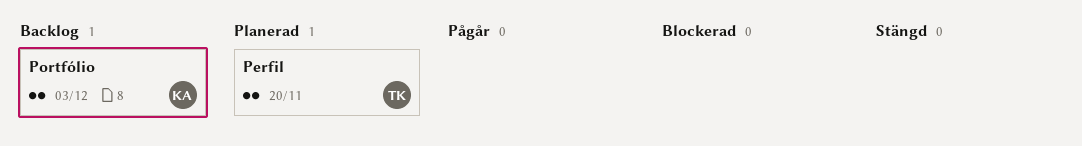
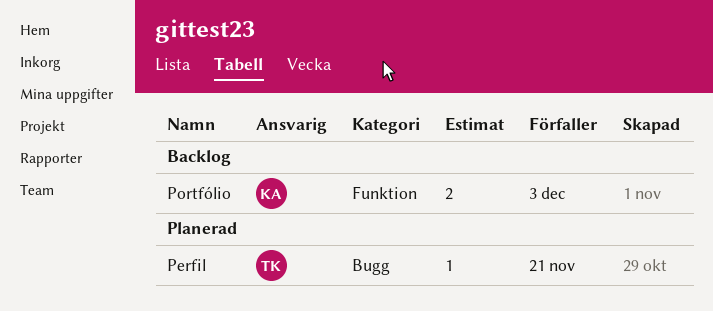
Perfil, estimate: 2 -> 1
Perfil, due: Nov 20 -> Nov 21

